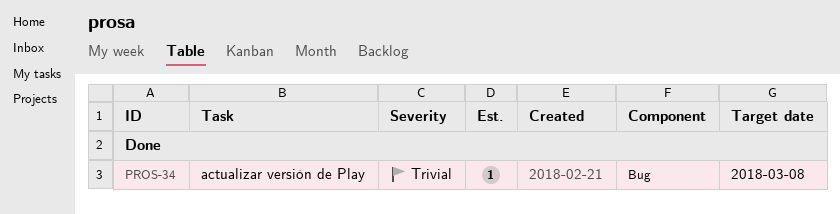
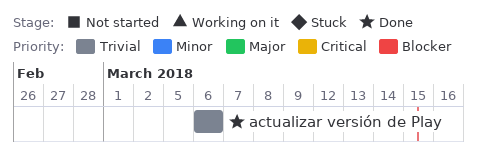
actualizar versión de Play, due: Mar 8 -> Mar 6

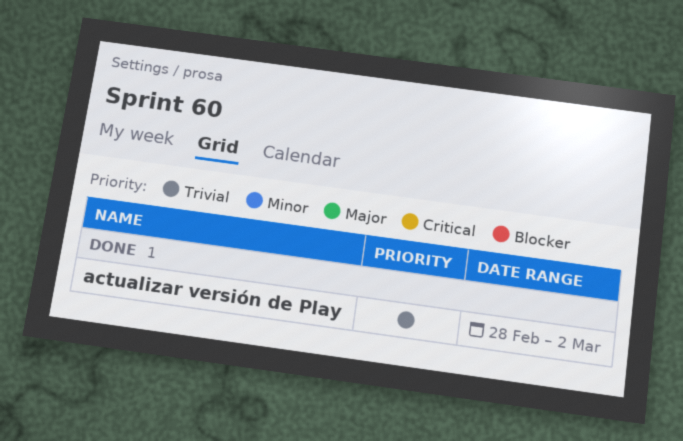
actualizar versión de Play, start: Mar 6 -> Feb 28
actualizar versión de Play, due: Mar 6 -> Mar 2

